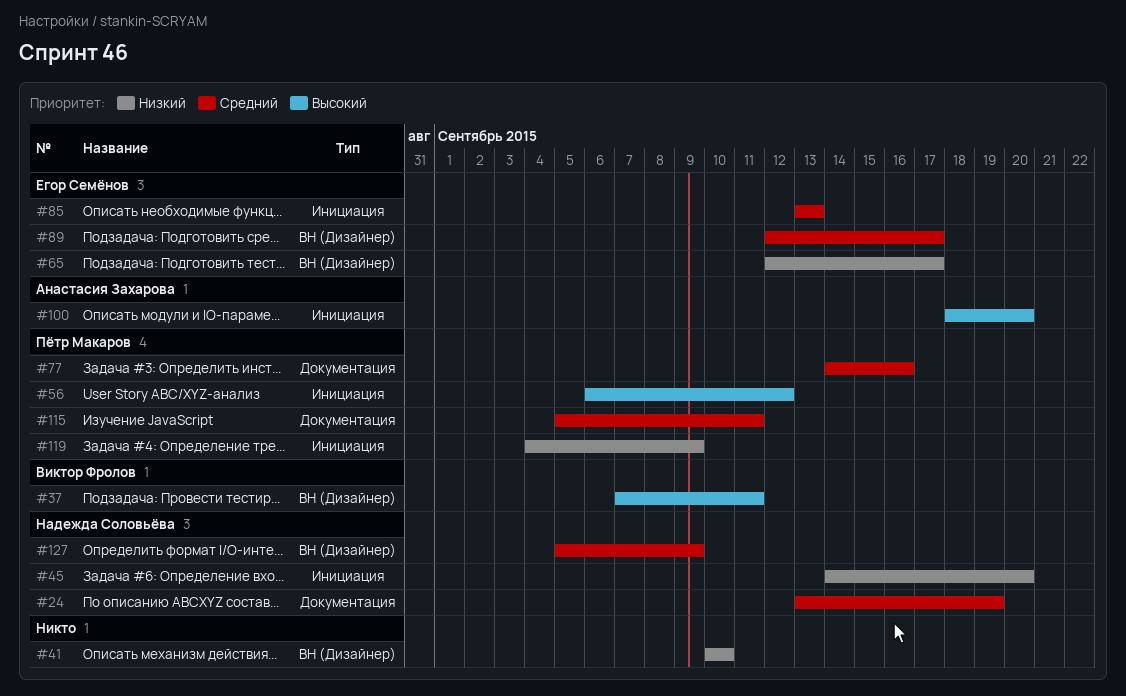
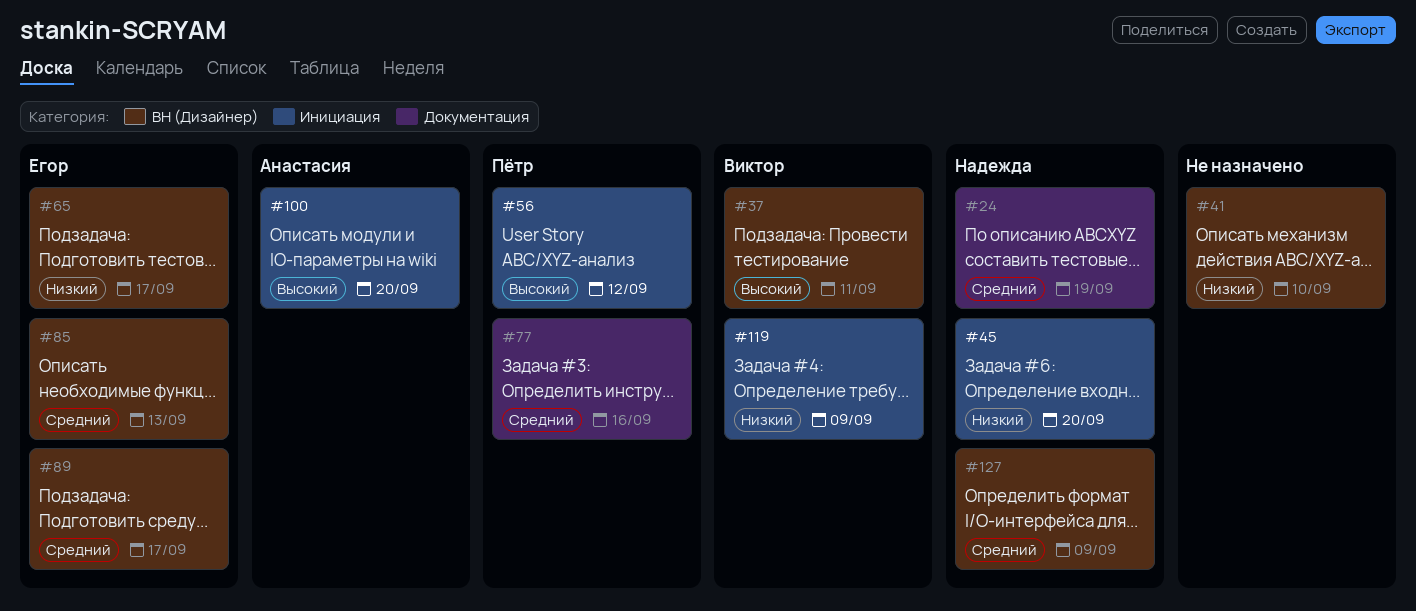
#85, label: Инициация -> ВН (Дизайнер)
#115: present -> none
#119, owner: Пётр Макаров -> Виктор Фролов

